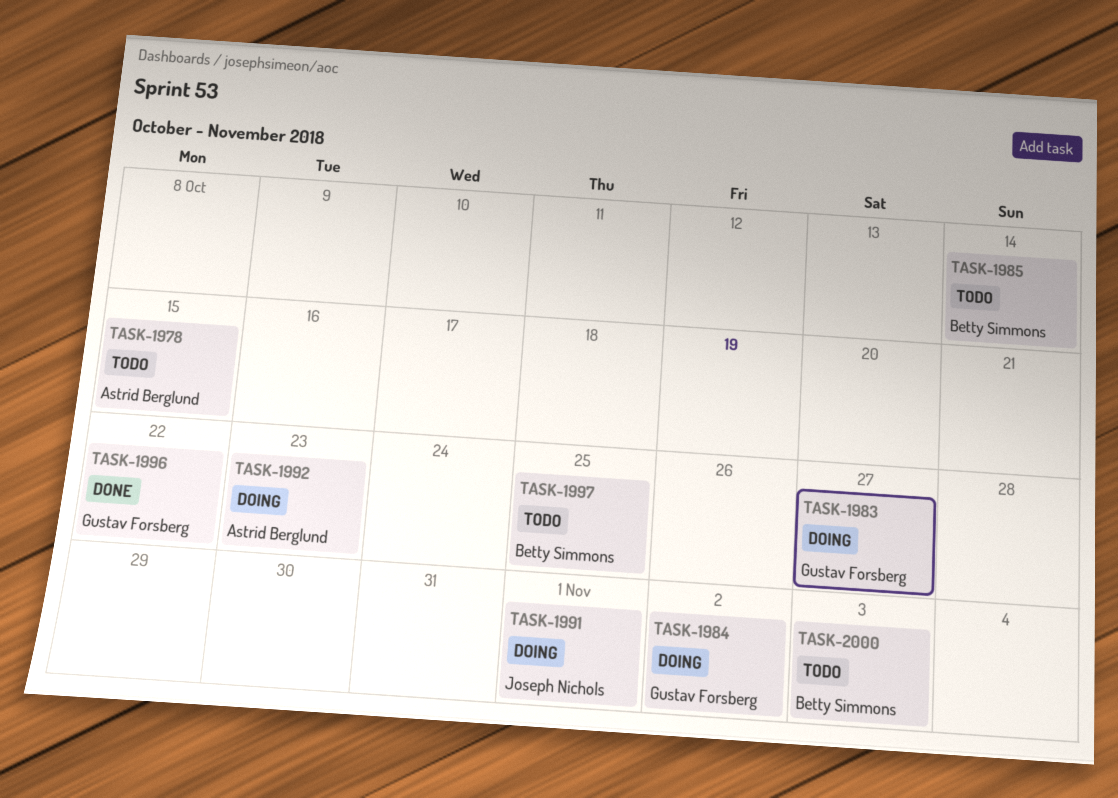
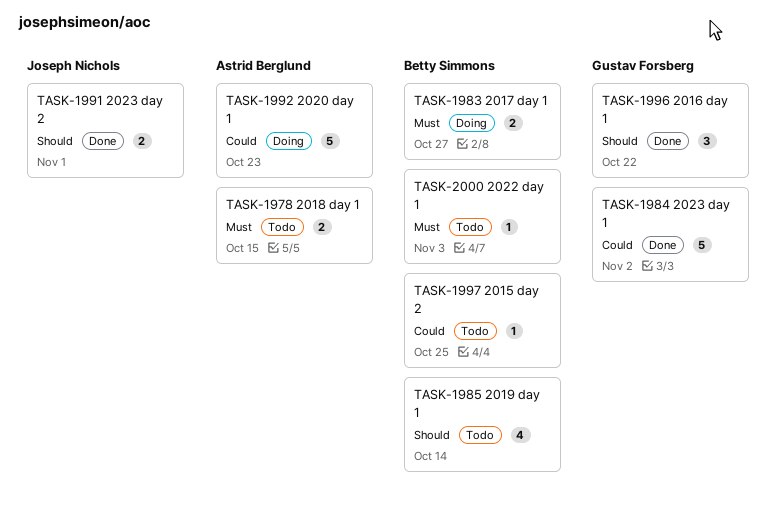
TASK-1983, owner: Gustav Forsberg -> Betty Simmons
TASK-1984, status: Doing -> Done
TASK-1991, status: Doing -> Done

